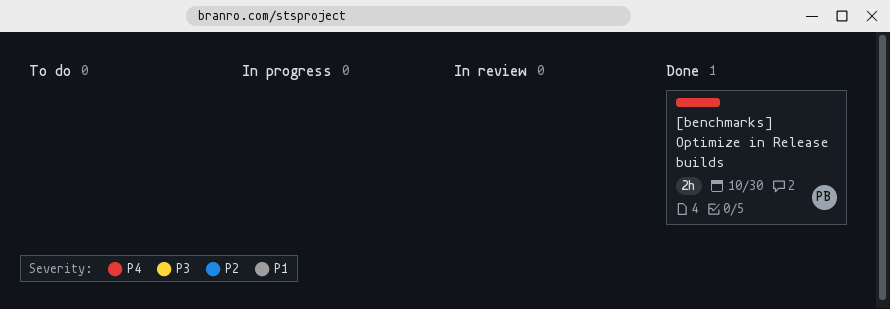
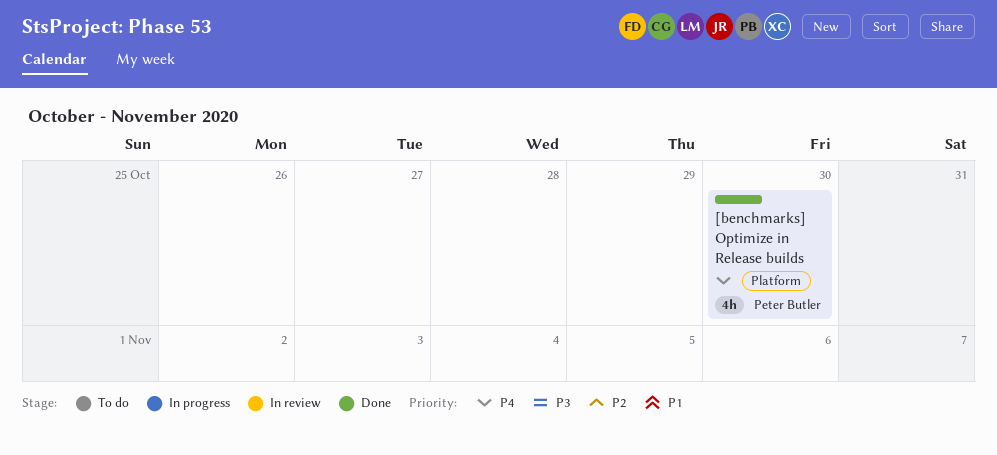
[benchmarks] Optimize in Release builds, estimate: 2h -> 4h

